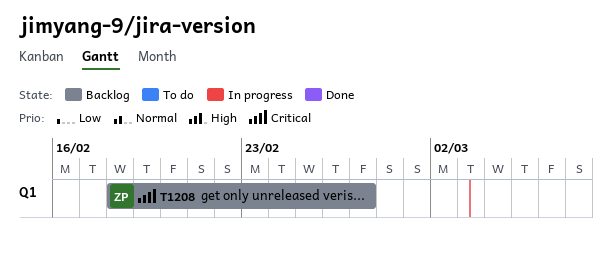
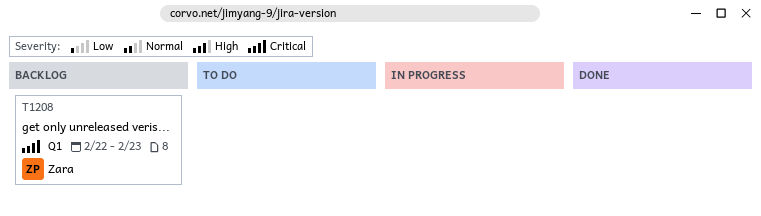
T1208, start: Feb 18 -> Feb 22
T1208, due: Feb 27 -> Feb 23

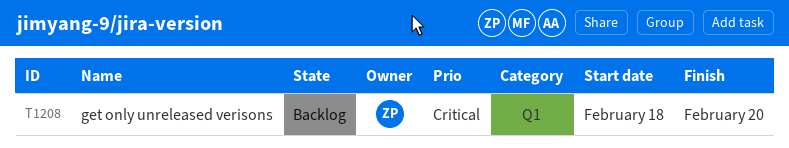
T1208, start: Feb 22 -> Feb 18
T1208, due: Feb 23 -> Feb 20

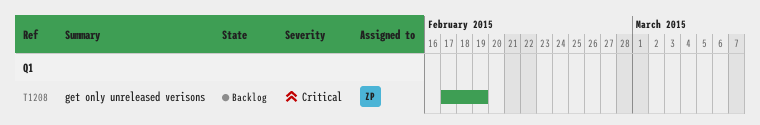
T1208, start: Feb 18 -> Feb 17
T1208, due: Feb 20 -> Feb 19

